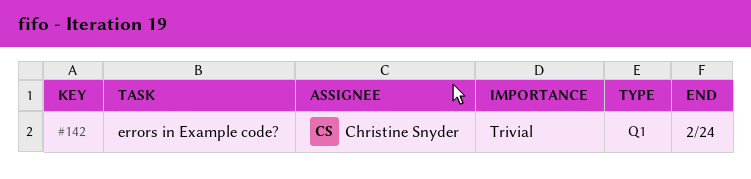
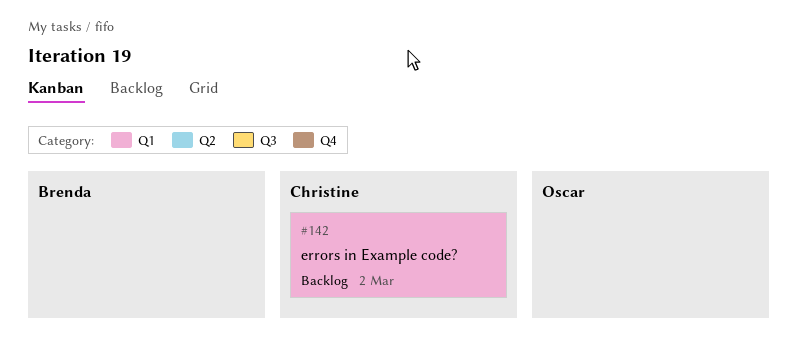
#142, due: Feb 24 -> Mar 2

